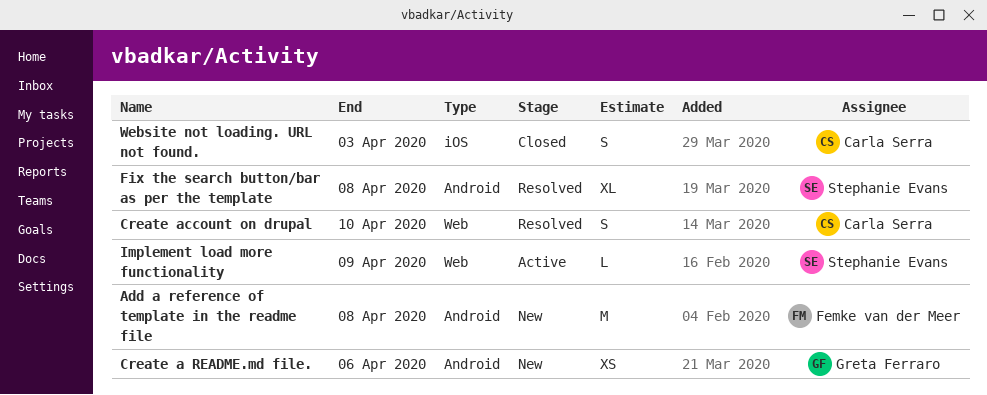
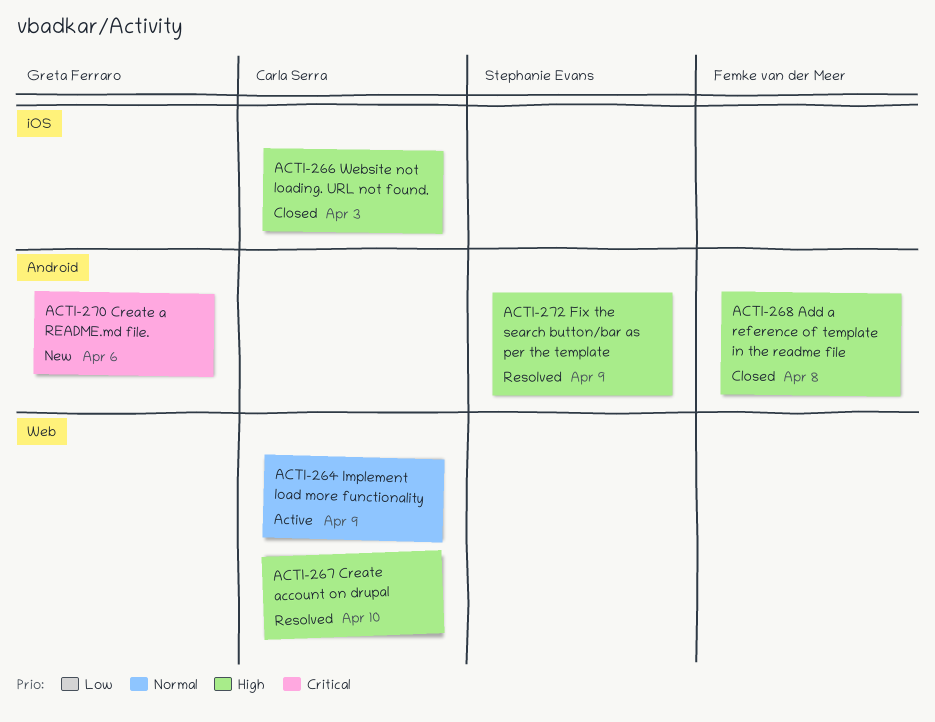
Add a reference of template in the readme file, status: New -> Closed
Fix the search button/bar as per the template, due: Apr 8 -> Apr 9
Implement load more functionality, owner: Stephanie Evans -> Carla Serra

